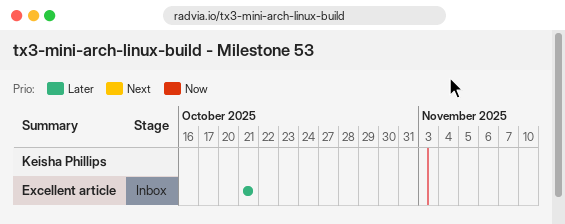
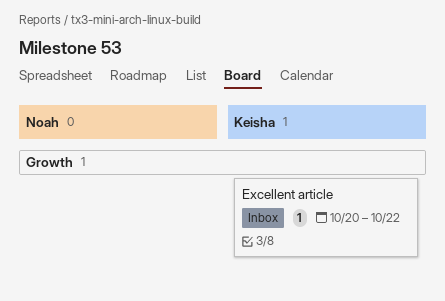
Excellent article, start: Oct 21 -> Oct 20
Excellent article, due: Oct 21 -> Oct 22

